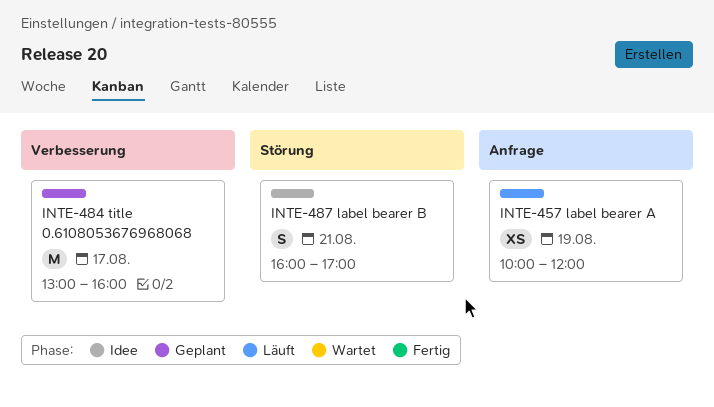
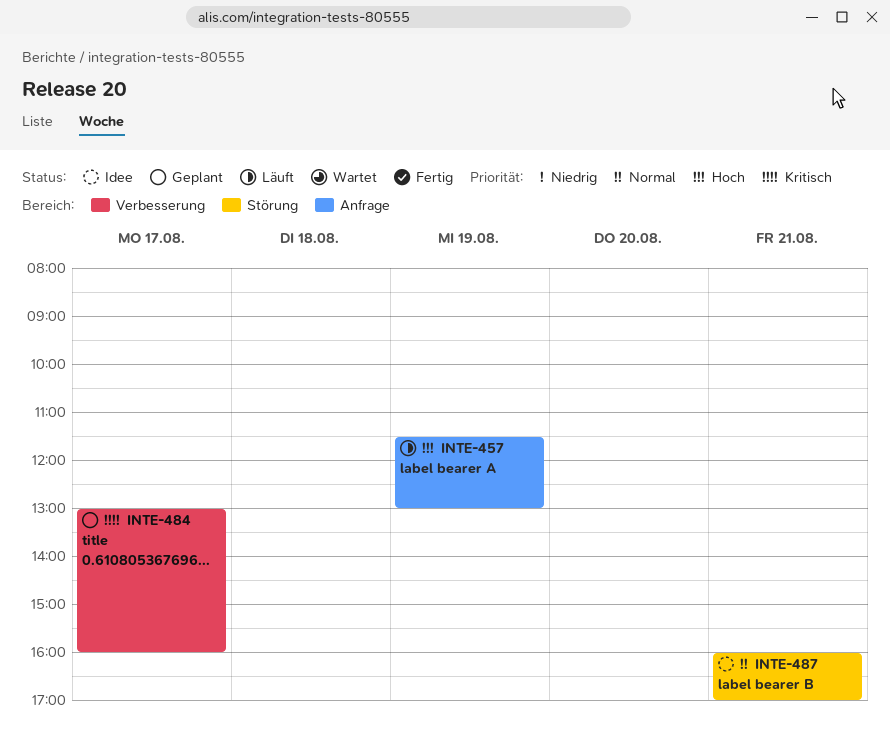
INTE-457, begins: 10:00 -> 11:30
INTE-457, ends: 12:00 -> 13:00

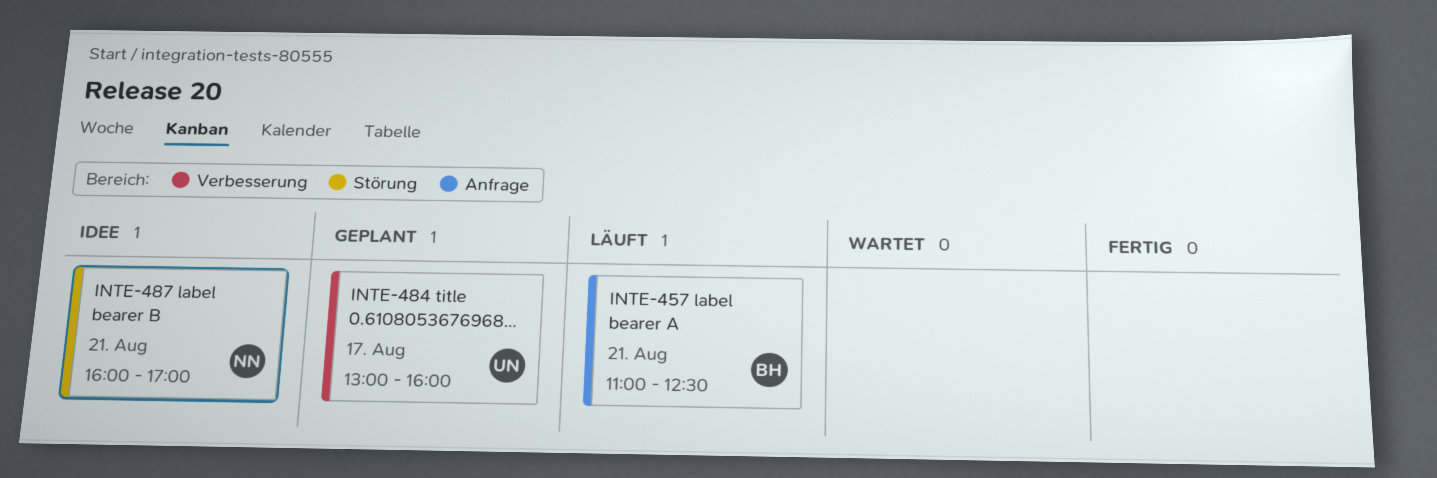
INTE-457, day: Aug 19 -> Aug 21
INTE-457, begins: 11:30 -> 11:00
INTE-457, ends: 13:00 -> 12:30

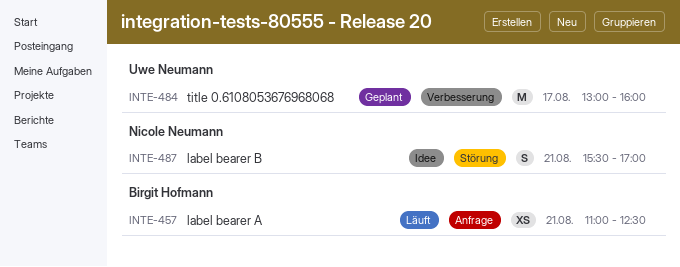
INTE-487, begins: 16:00 -> 15:30

